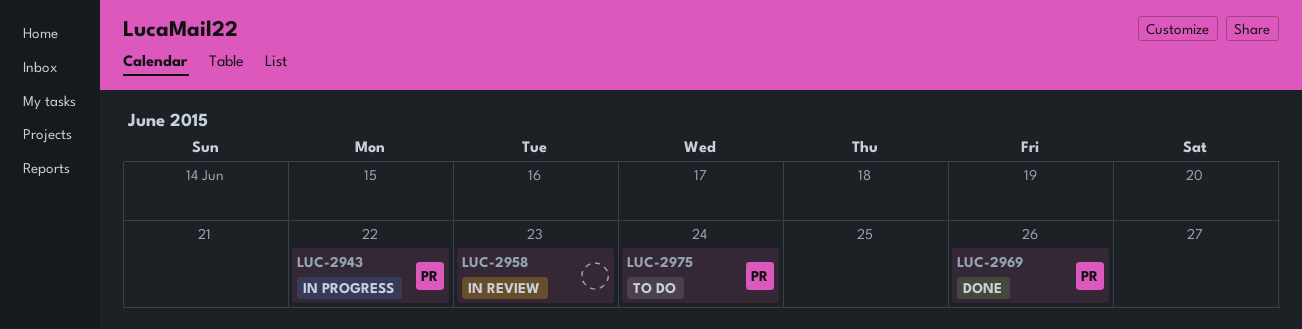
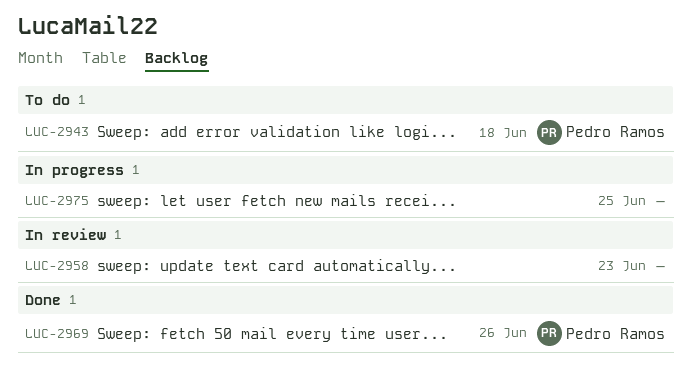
LUC-2943, status: In progress -> To do
LUC-2943, due: Jun 22 -> Jun 18
LUC-2975, status: To do -> In progress
LUC-2975, owner: Pedro Ramos -> none
LUC-2975, due: Jun 24 -> Jun 25

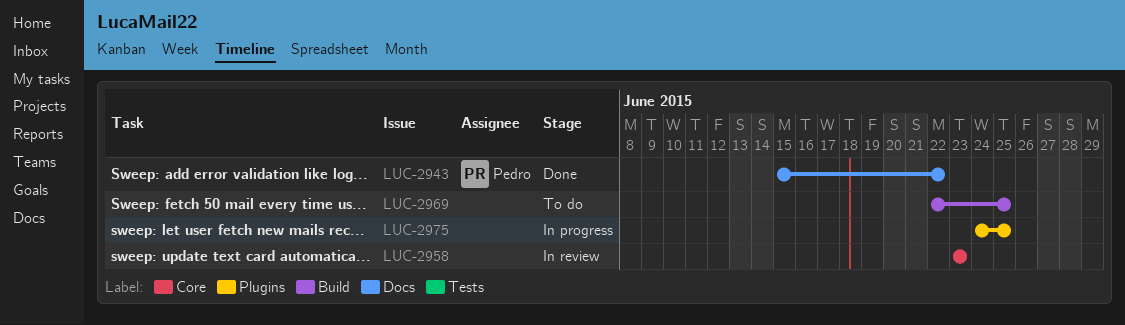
LUC-2943, status: To do -> Done
LUC-2943, due: Jun 18 -> Jun 22
LUC-2969, status: Done -> To do
LUC-2969, owner: Pedro Ramos -> none
LUC-2969, due: Jun 26 -> Jun 25

